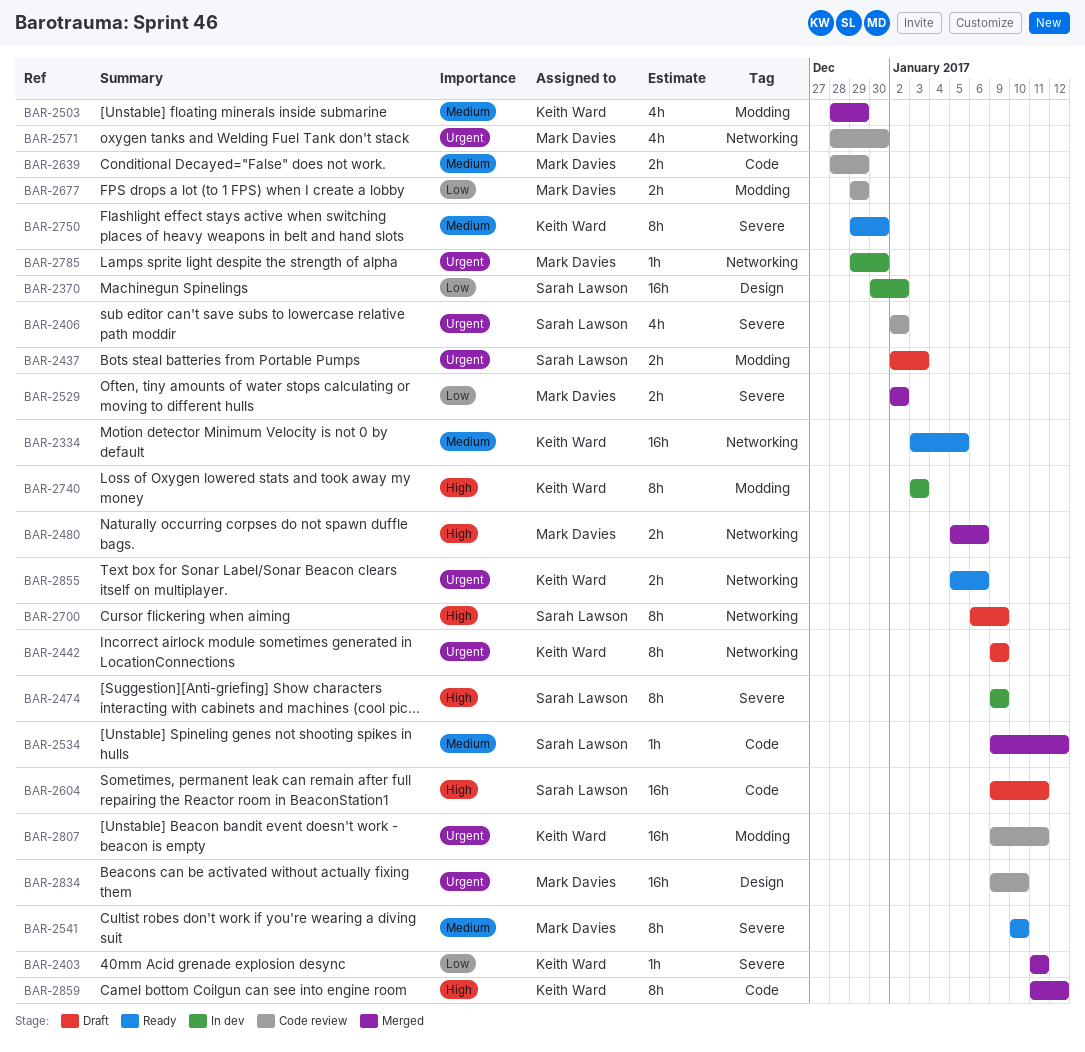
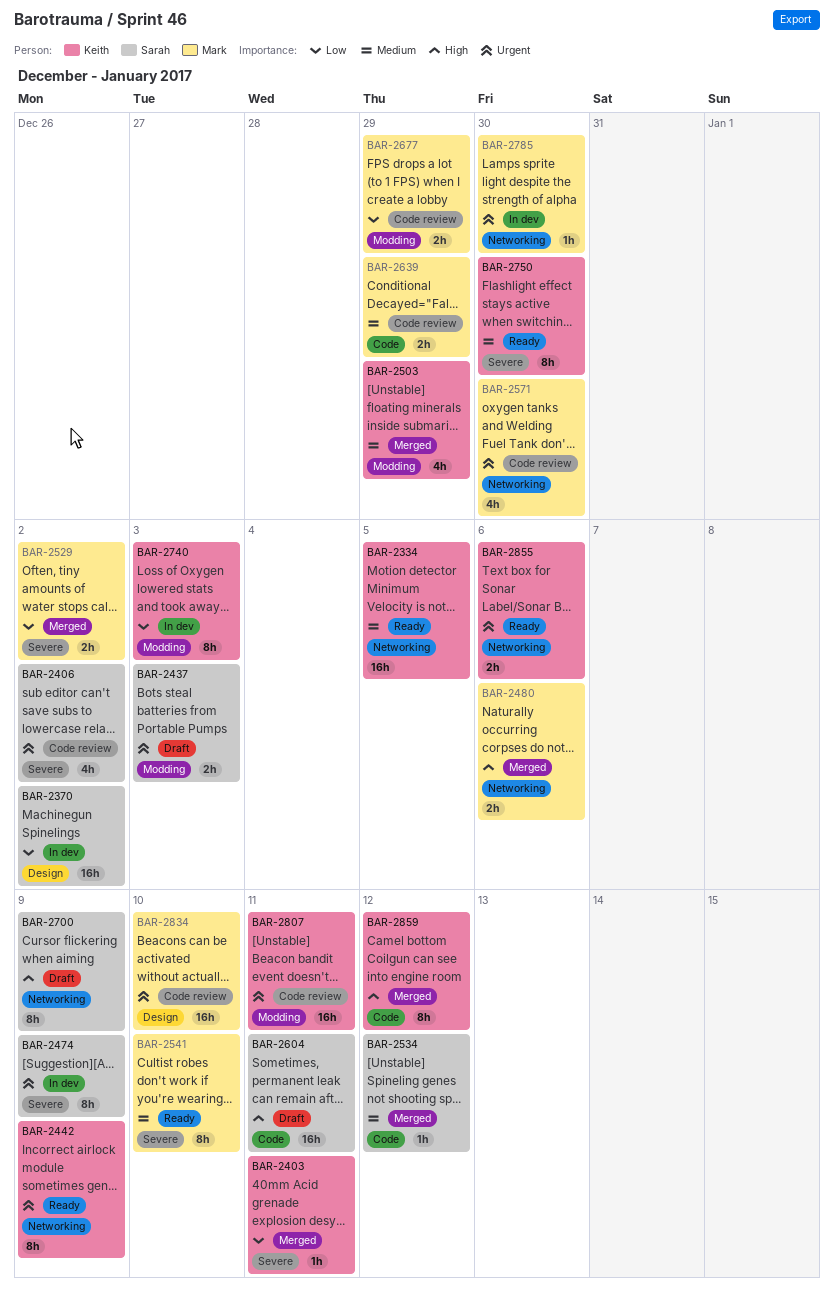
BAR-2442, status: Draft -> Ready
BAR-2474, priority: High -> Urgent
BAR-2740, priority: High -> Low

